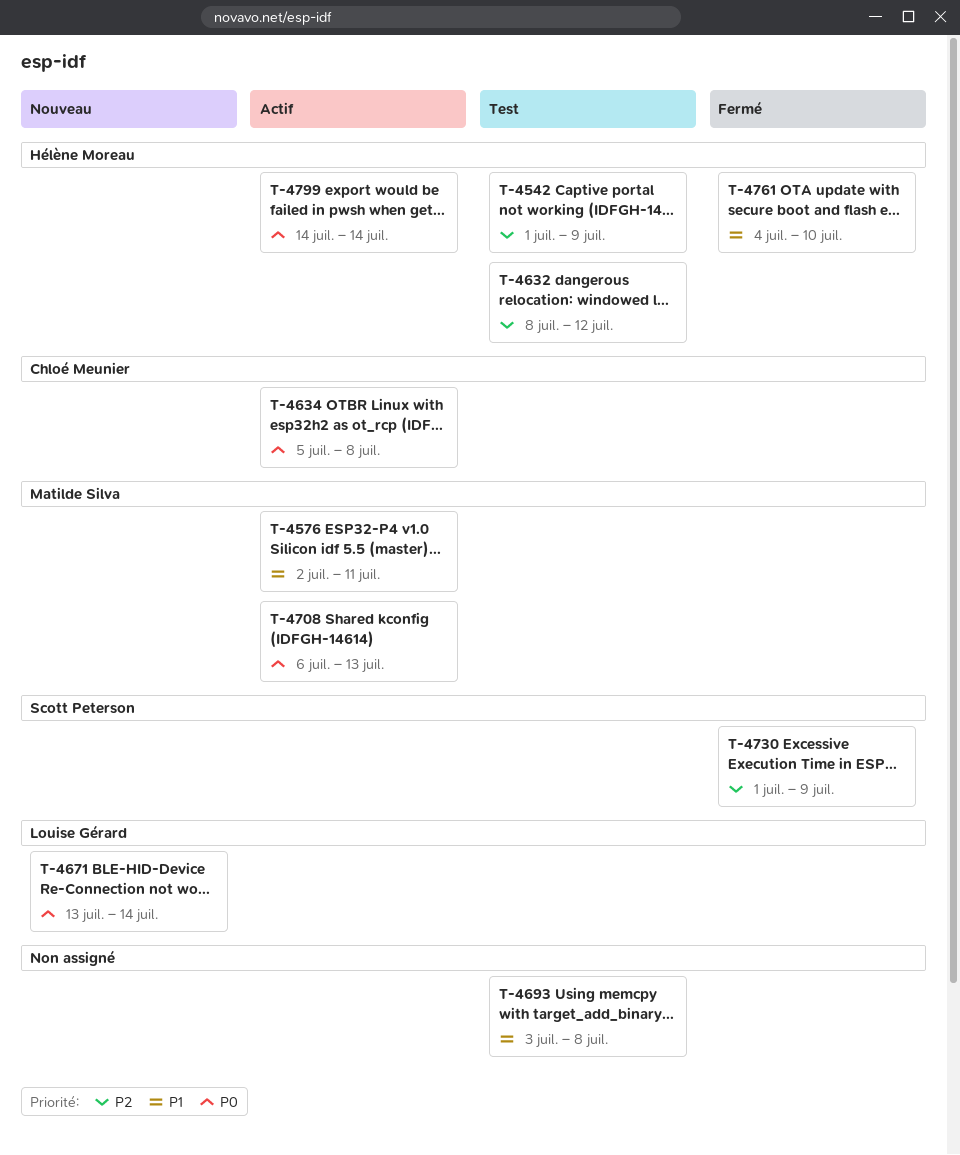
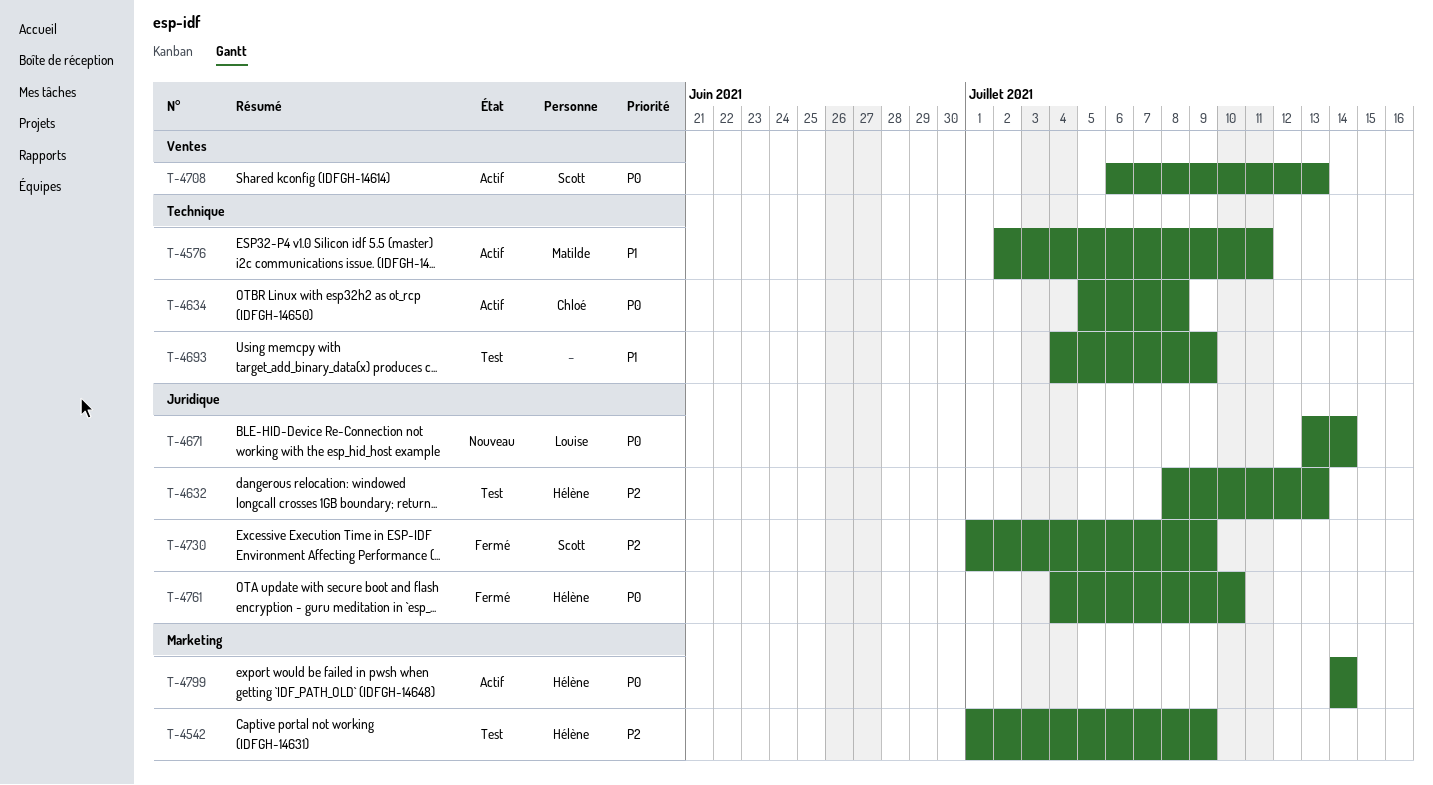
T-4632, due: Jul 12 -> Jul 13
T-4693, start: Jul 3 -> Jul 4
T-4693, due: Jul 8 -> Jul 9
T-4708, owner: Matilde Silva -> Scott Peterson
T-4761, priority: P1 -> P0

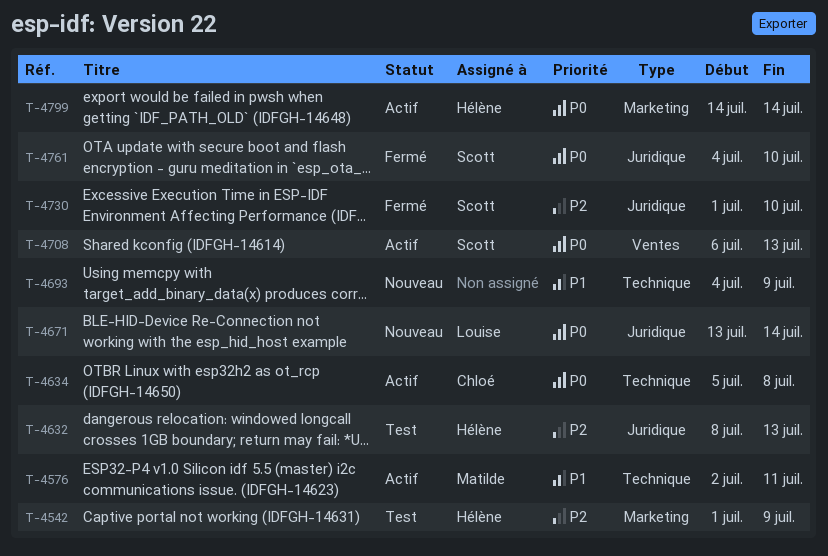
T-4693, status: Test -> Nouveau
T-4730, due: Jul 9 -> Jul 10
T-4761, owner: Hélène -> Scott

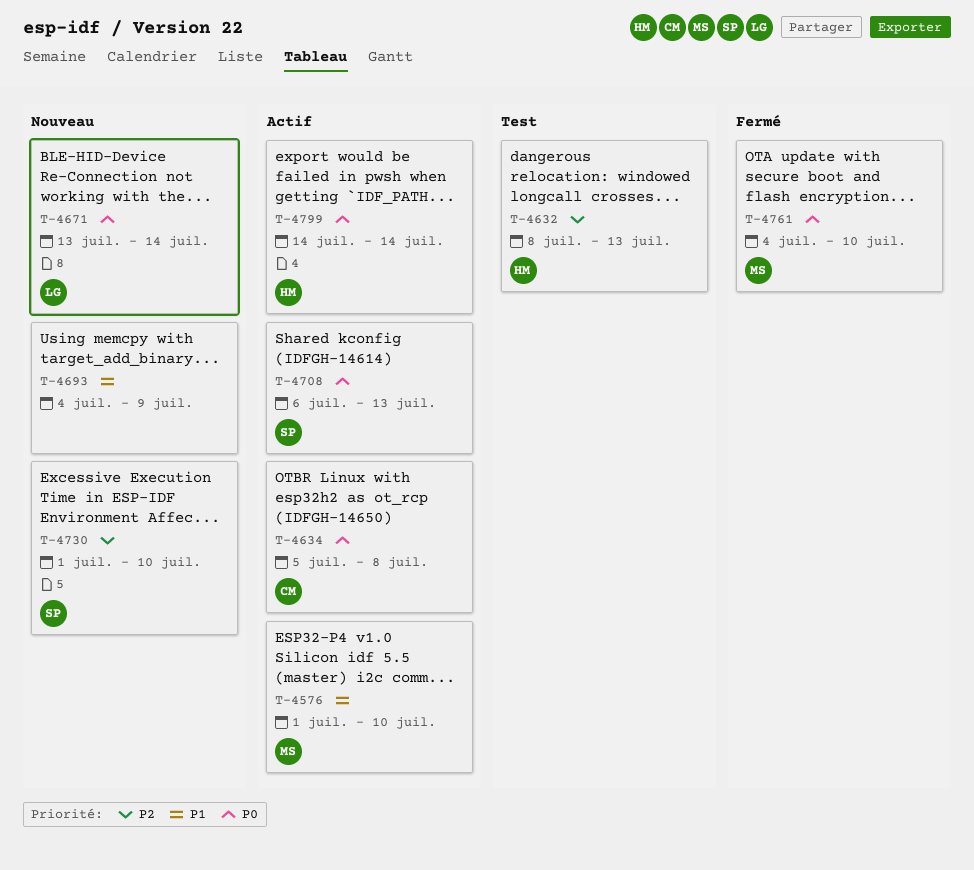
T-4542: present -> none
T-4576, start: Jul 2 -> Jul 1
T-4576, due: Jul 11 -> Jul 10
T-4730, status: Fermé -> Nouveau
T-4761, owner: Scott -> Matilde

